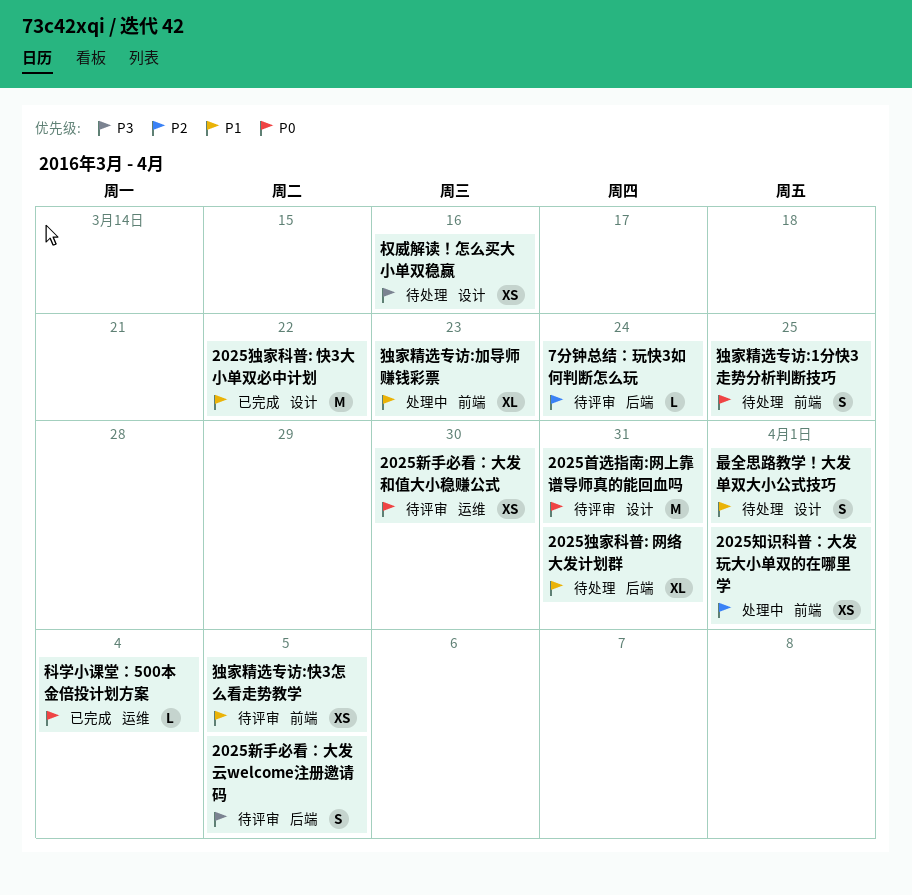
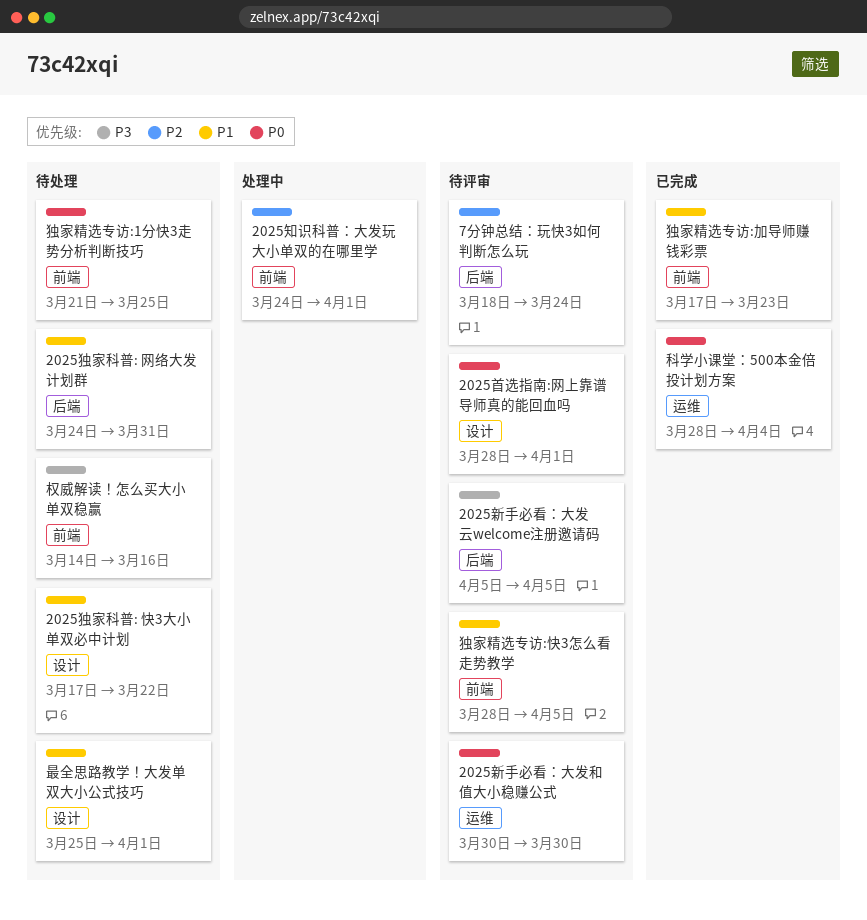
2025独家科普: 快3大小单双必中计划, status: 已完成 -> 待处理
2025首选指南:网上靠谱导师真的能回血吗, due: Mar 31 -> Apr 1
权威解读！怎么买大小单双稳赢, label: 设计 -> 前端
独家精选专访:加导师赚钱彩票, status: 处理中 -> 已完成

